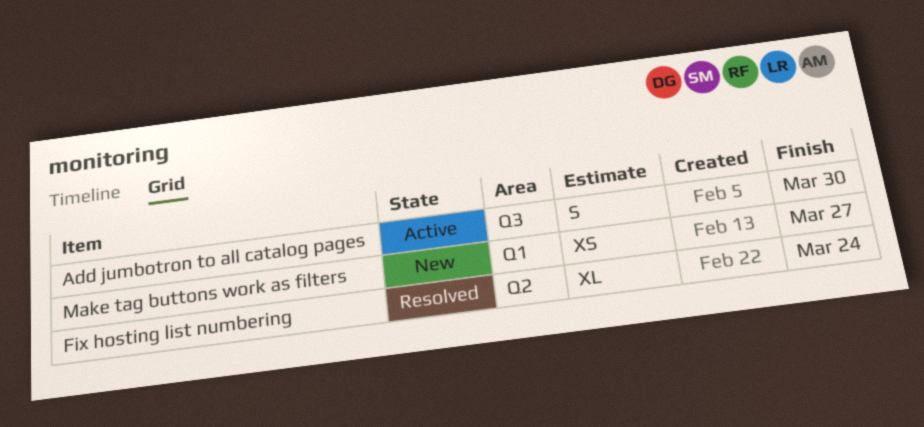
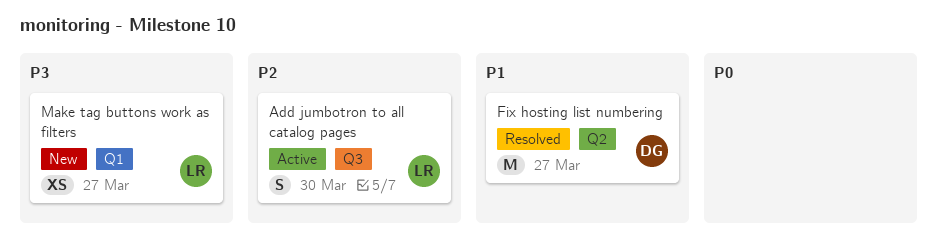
Fix hosting list numbering, estimate: XL -> M
Fix hosting list numbering, due: Mar 24 -> Mar 27

